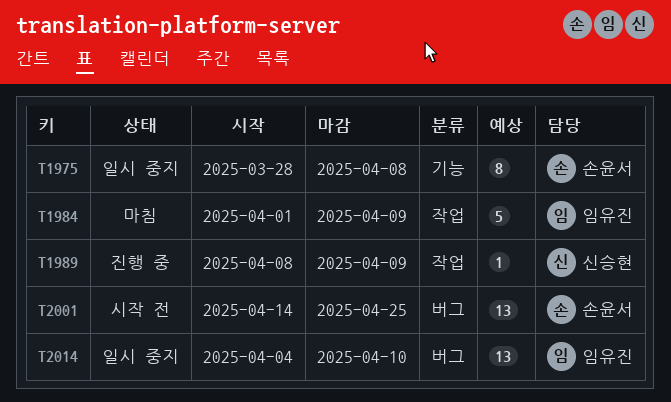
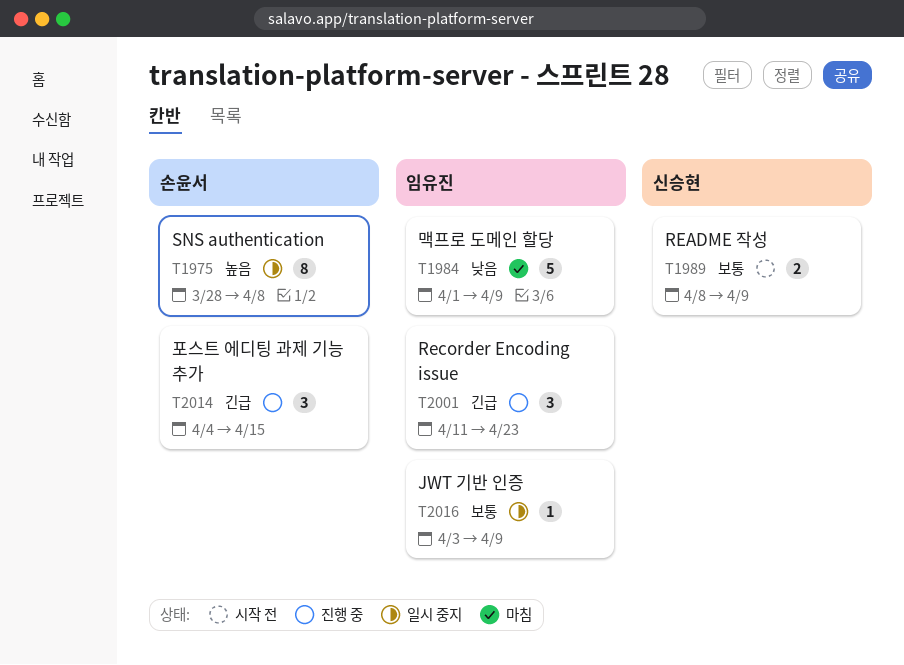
T1989, status: 진행 중 -> 시작 전
T1989, estimate: 1 -> 2
T2001, status: 시작 전 -> 진행 중
T2001, owner: 손윤서 -> 임유진
T2001, estimate: 13 -> 3
T2001, start: Apr 14 -> Apr 11
T2001, due: Apr 25 -> Apr 23
T2014, status: 일시 중지 -> 진행 중
T2014, owner: 임유진 -> 손윤서
T2014, estimate: 13 -> 3
T2014, due: Apr 10 -> Apr 15
T2016: none -> present

